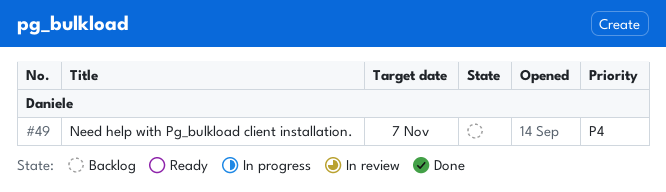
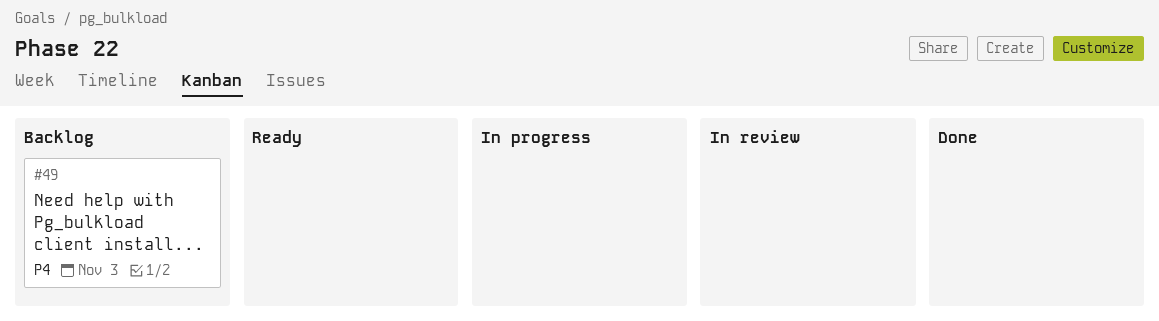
#49, due: Nov 7 -> Nov 3

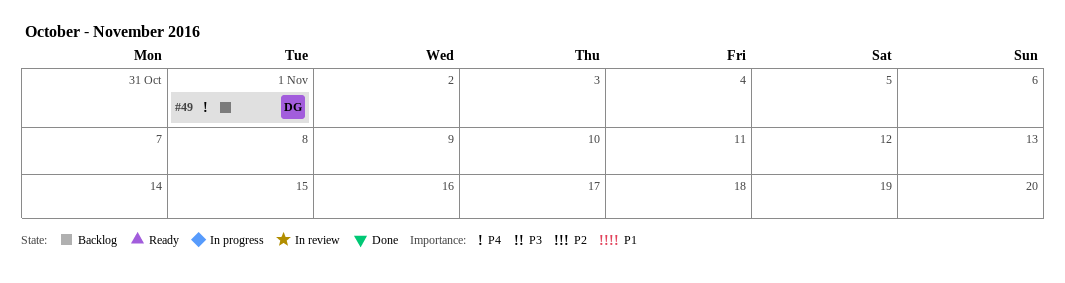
#49, due: Nov 3 -> Nov 1

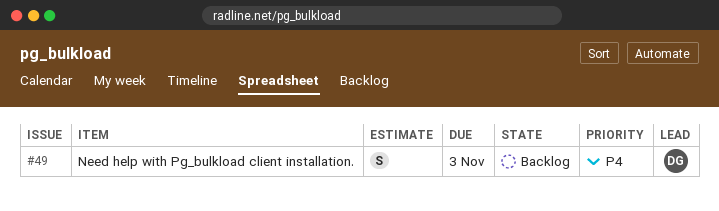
#49, due: Nov 1 -> Nov 3

